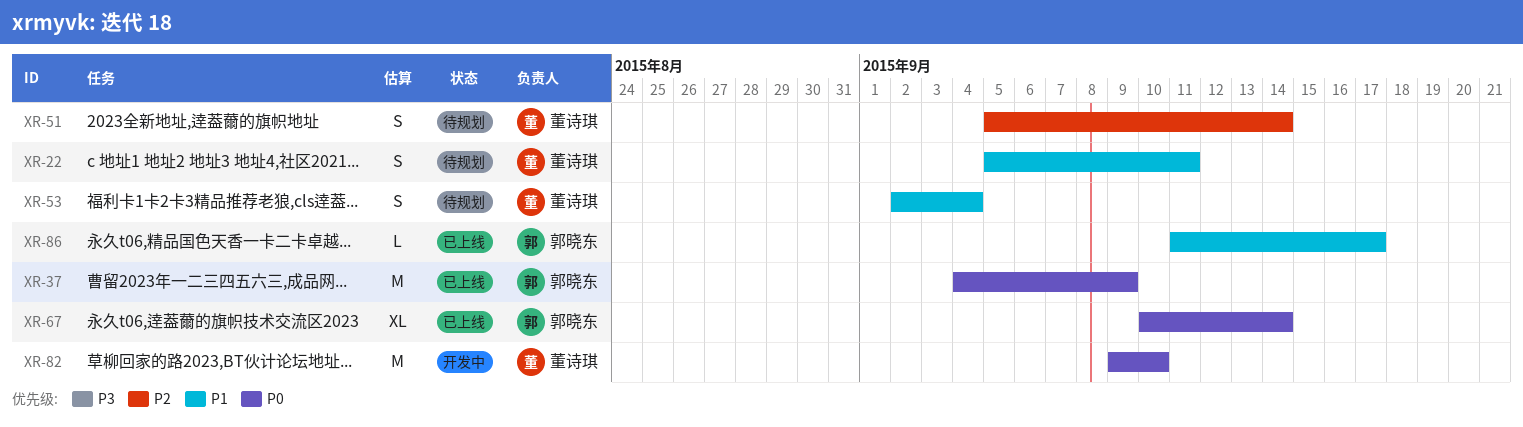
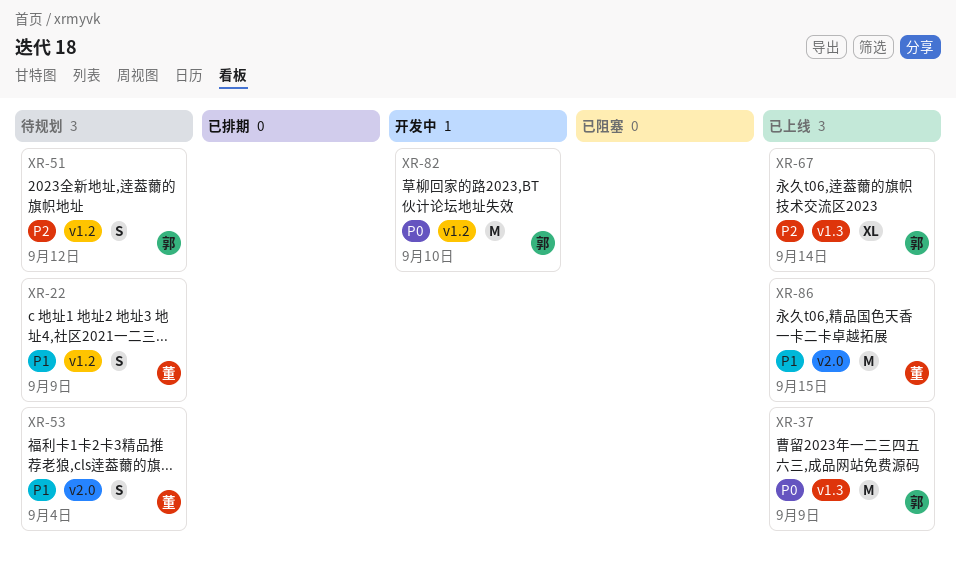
XR-22, due: Sep 11 -> Sep 9
XR-51, owner: 董诗琪 -> 郭晓东
XR-51, due: Sep 14 -> Sep 12
XR-67, priority: P0 -> P2
XR-82, owner: 董诗琪 -> 郭晓东
XR-86, owner: 郭晓东 -> 董诗琪
XR-86, estimate: L -> M
XR-86, due: Sep 17 -> Sep 15

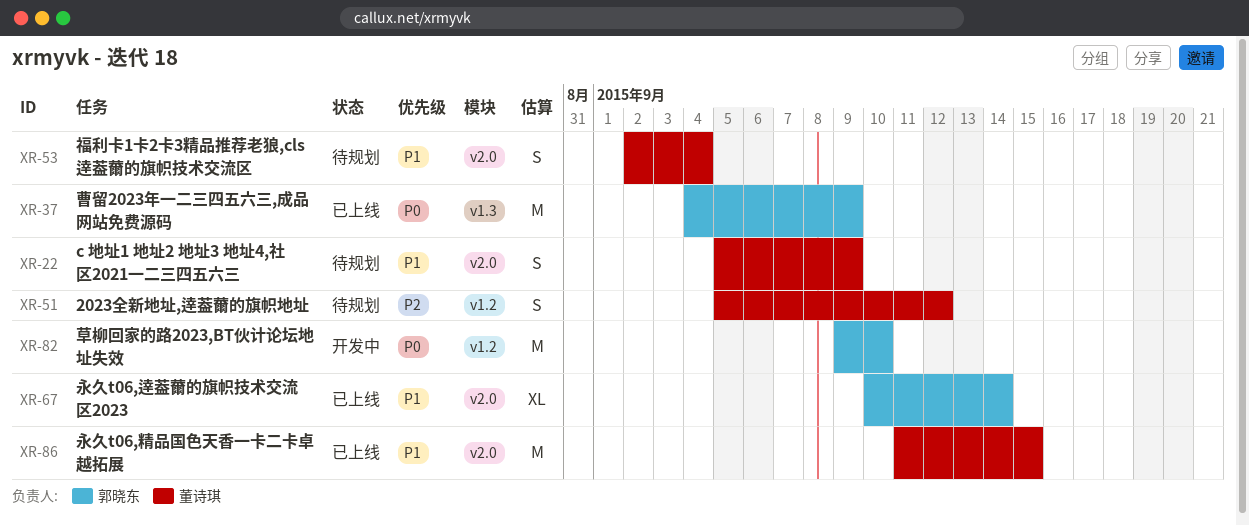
XR-22, label: v1.2 -> v2.0
XR-51, owner: 郭晓东 -> 董诗琪
XR-67, priority: P2 -> P1
XR-67, label: v1.3 -> v2.0

